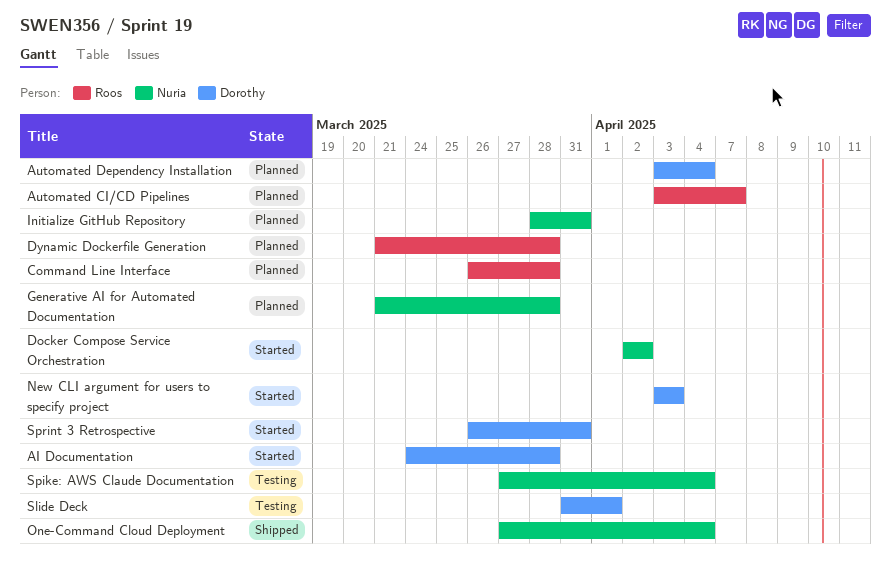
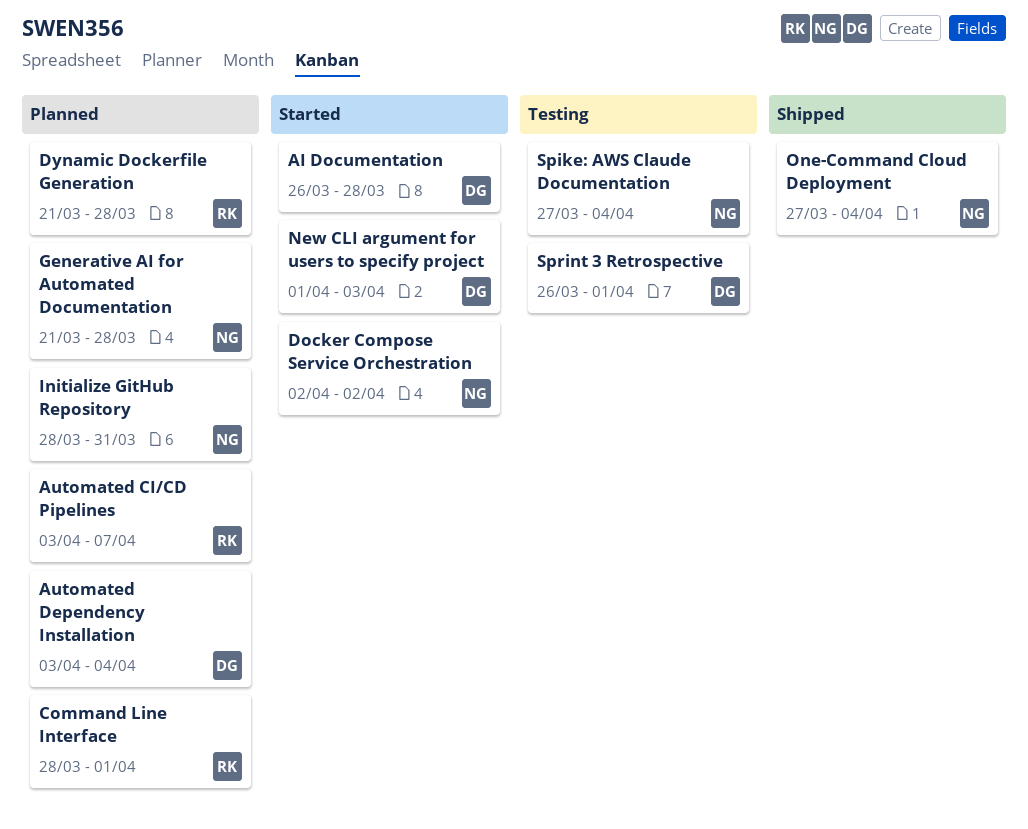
AI Documentation, start: Mar 24 -> Mar 26
Command Line Interface, start: Mar 26 -> Mar 28
Command Line Interface, due: Mar 28 -> Apr 1
New CLI argument for users to specify project, start: Apr 3 -> Apr 1
Slide Deck: present -> none
Sprint 3 Retrospective, status: Started -> Testing
Sprint 3 Retrospective, due: Mar 31 -> Apr 1

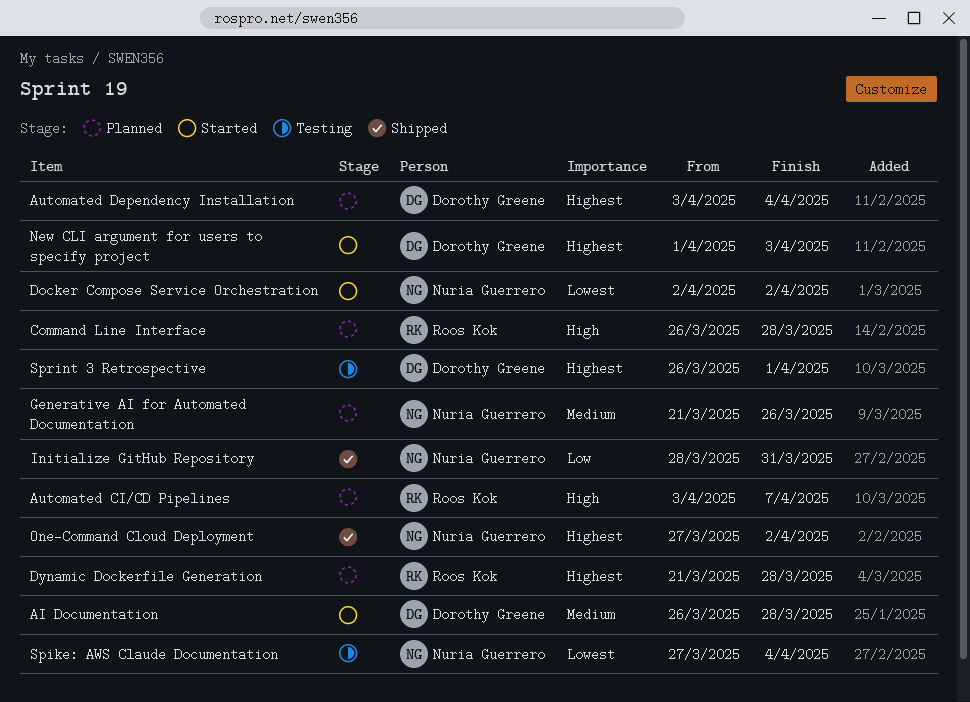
Command Line Interface, start: Mar 28 -> Mar 26
Command Line Interface, due: Apr 1 -> Mar 28
Generative AI for Automated Documentation, due: Mar 28 -> Mar 26
Initialize GitHub Repository, status: Planned -> Shipped
One-Command Cloud Deployment, due: Apr 4 -> Apr 2

